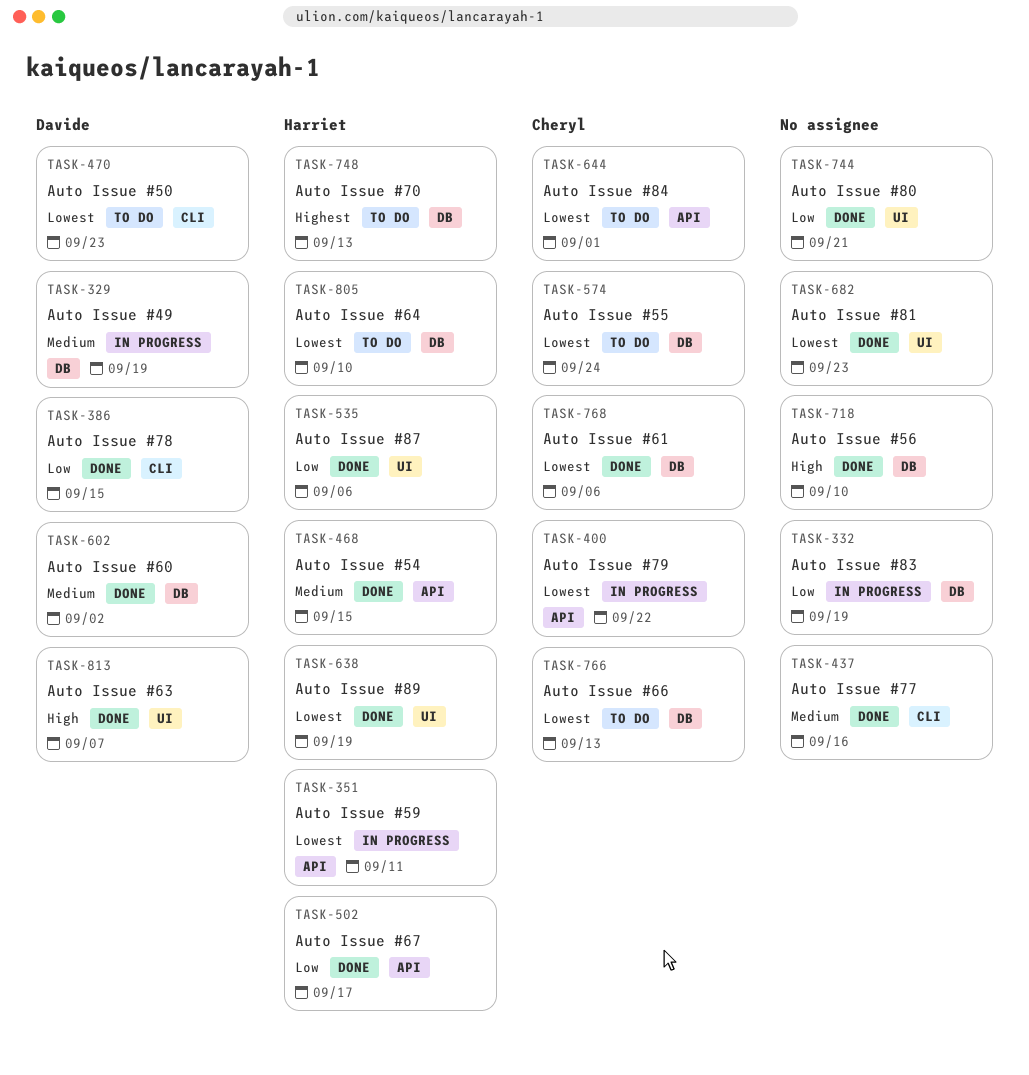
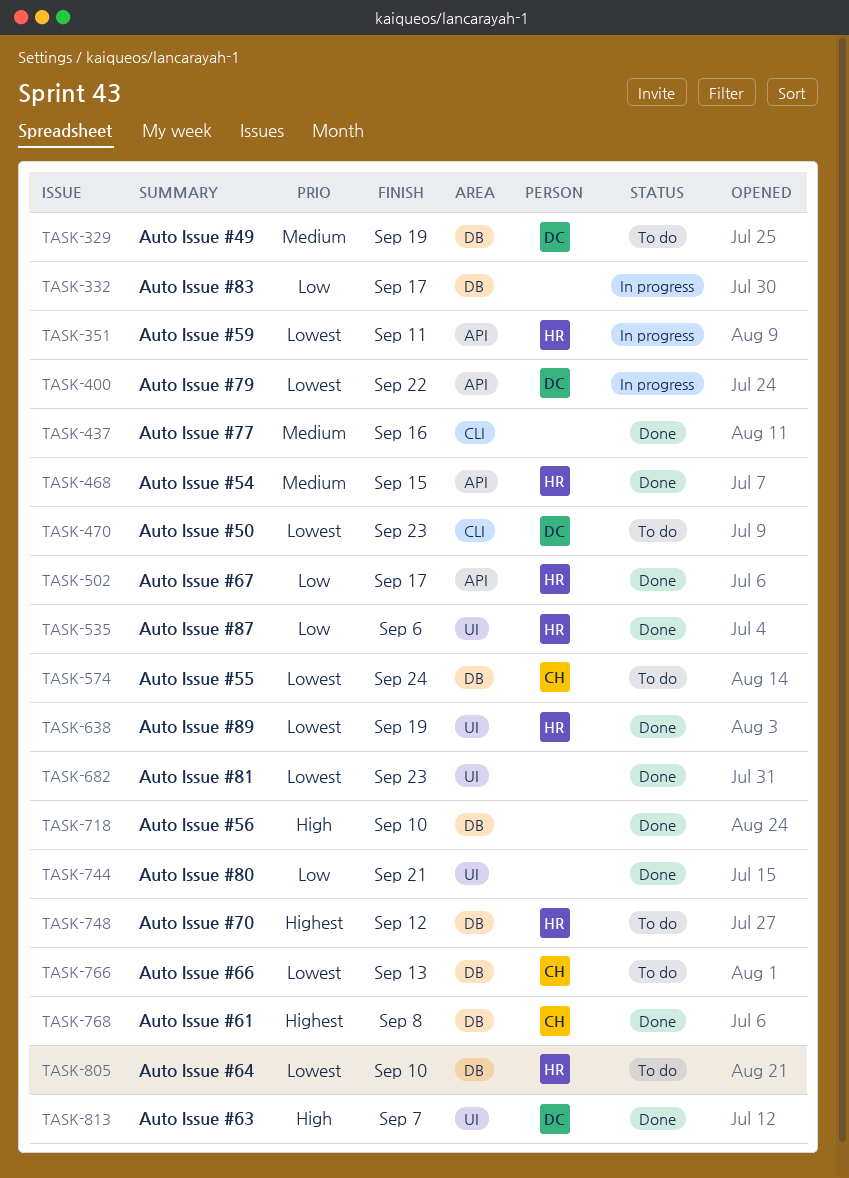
TASK-329, status: In progress -> To do
TASK-332, due: Sep 19 -> Sep 17
TASK-386: present -> none
TASK-400, owner: Cheryl -> Davide
TASK-602: present -> none
TASK-644: present -> none
TASK-748, due: Sep 13 -> Sep 12
TASK-768, priority: Lowest -> Highest
TASK-768, due: Sep 6 -> Sep 8

